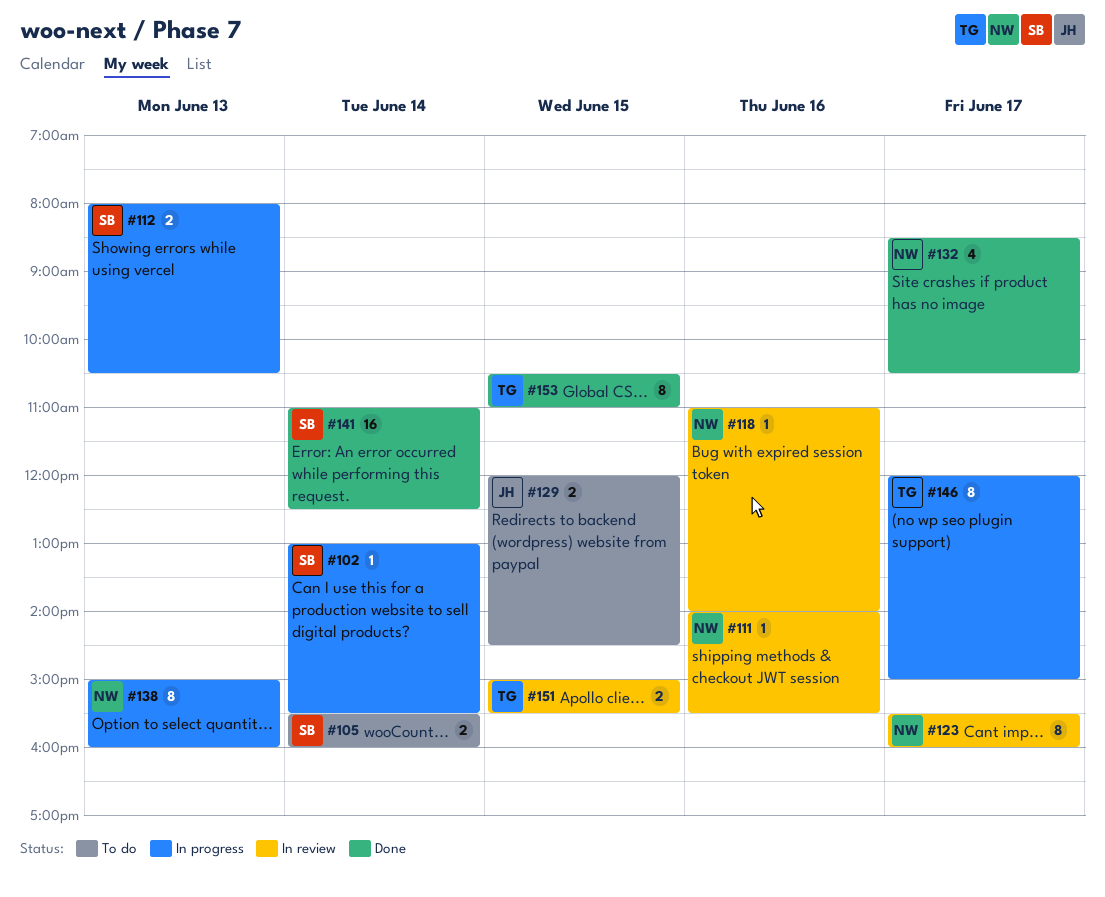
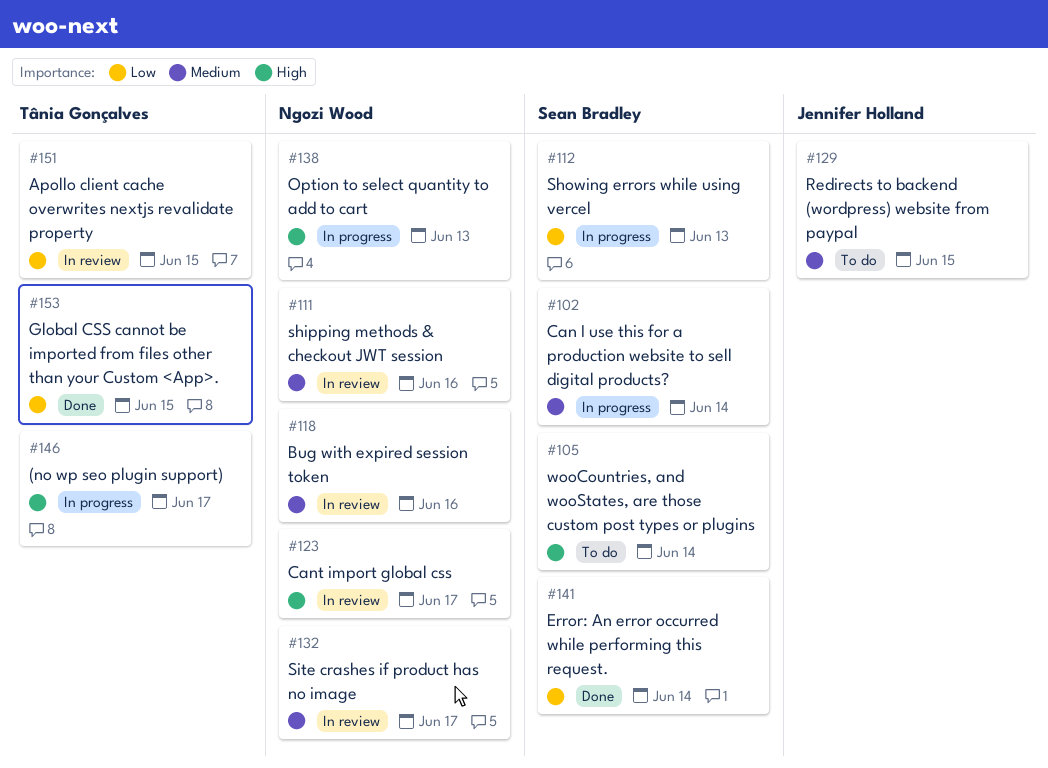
#132, status: Done -> In review

